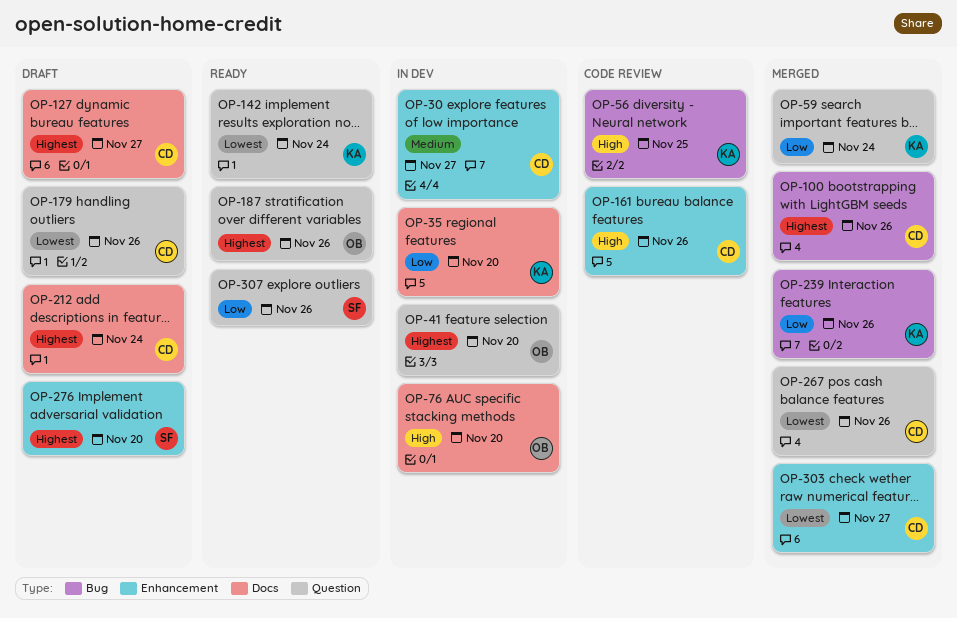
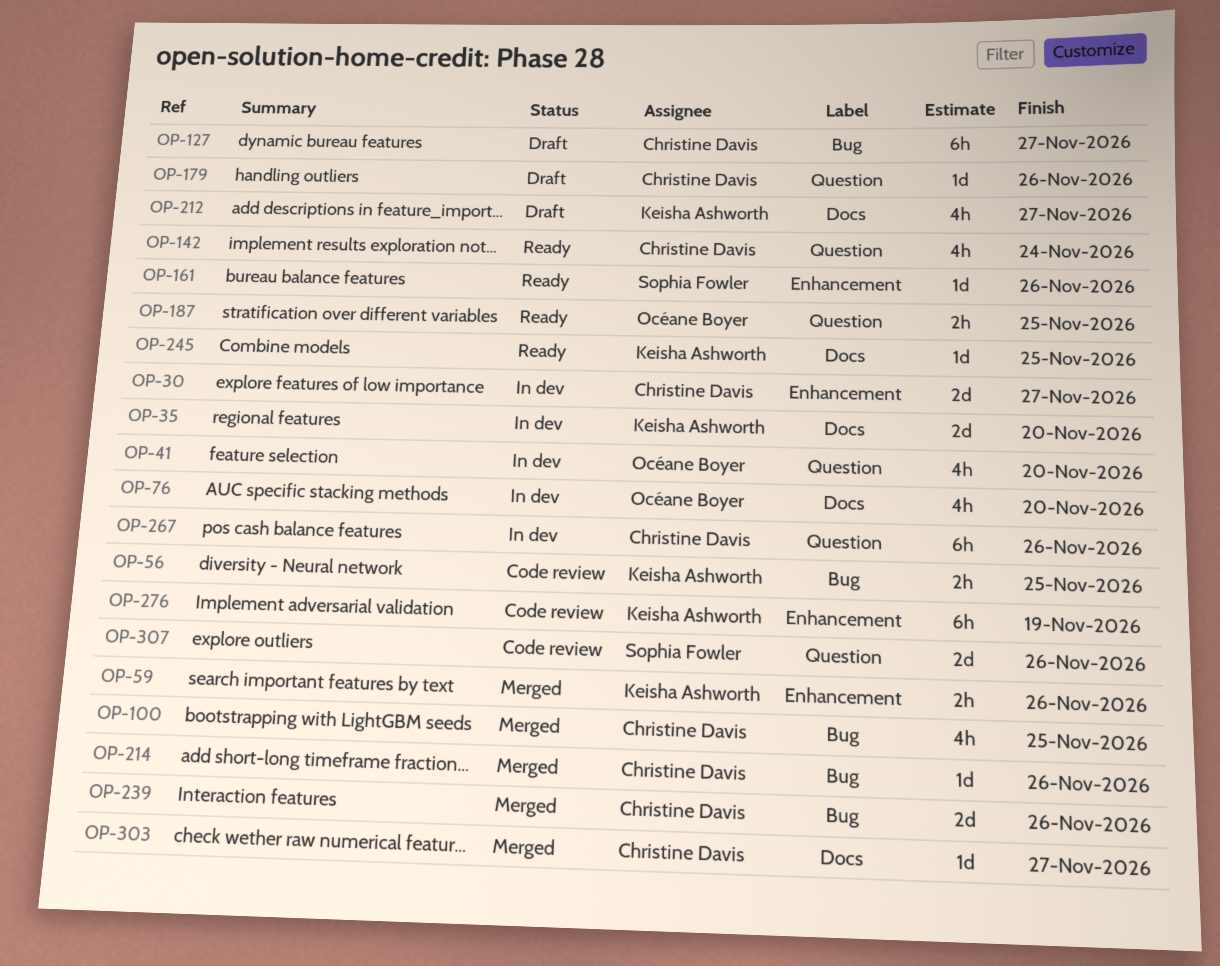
OP-59, label: Question -> Enhancement
OP-59, due: Nov 24 -> Nov 26
OP-100, due: Nov 26 -> Nov 25
OP-127, label: Docs -> Bug
OP-142, owner: Keisha Ashworth -> Christine Davis
OP-161, status: Code review -> Ready
OP-161, owner: Christine Davis -> Sophia Fowler
OP-187, due: Nov 26 -> Nov 25
OP-212, owner: Christine Davis -> Keisha Ashworth
OP-212, due: Nov 24 -> Nov 27
OP-214: none -> present
OP-239, owner: Keisha Ashworth -> Christine Davis
OP-245: none -> present
OP-267, status: Merged -> In dev
OP-276, status: Draft -> Code review
OP-276, owner: Sophia Fowler -> Keisha Ashworth
OP-276, due: Nov 20 -> Nov 19
OP-303, label: Enhancement -> Docs
OP-307, status: Ready -> Code review

